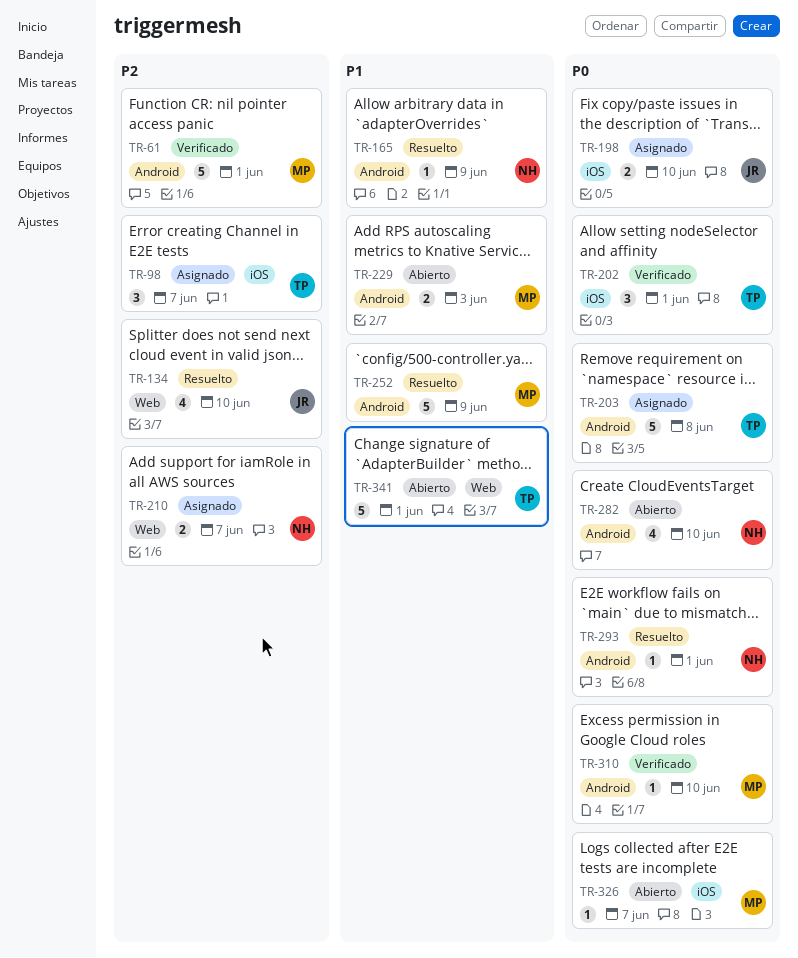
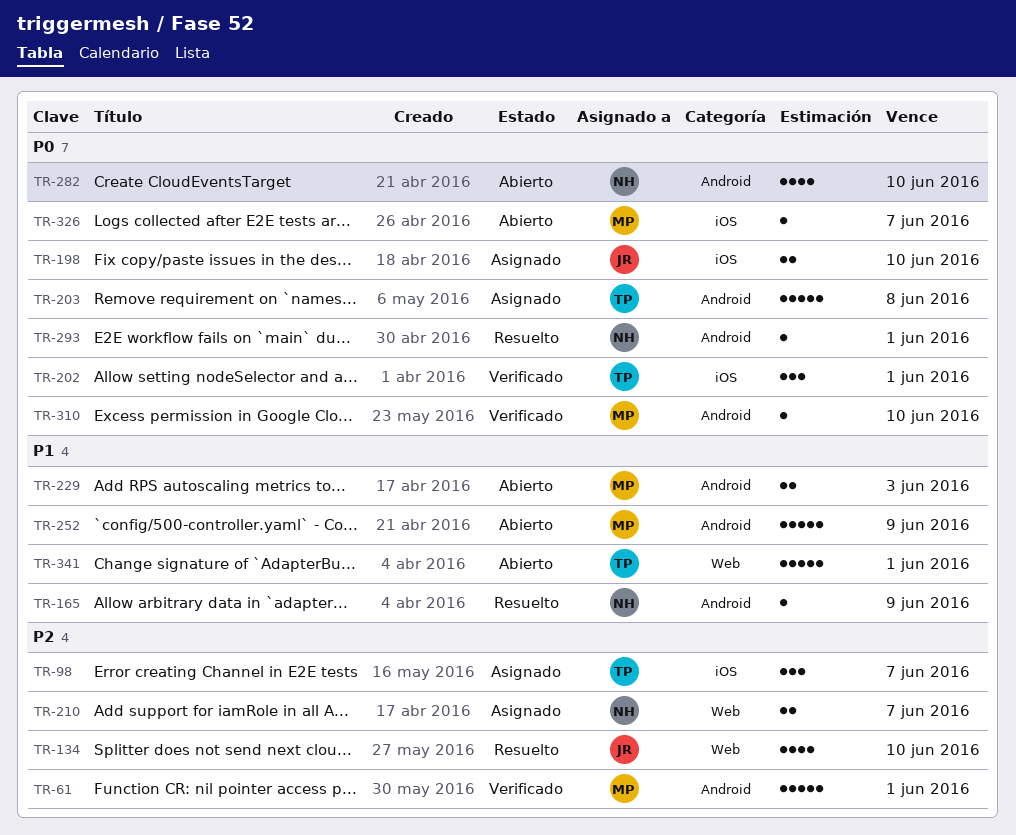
TR-252, status: Resuelto -> Abierto

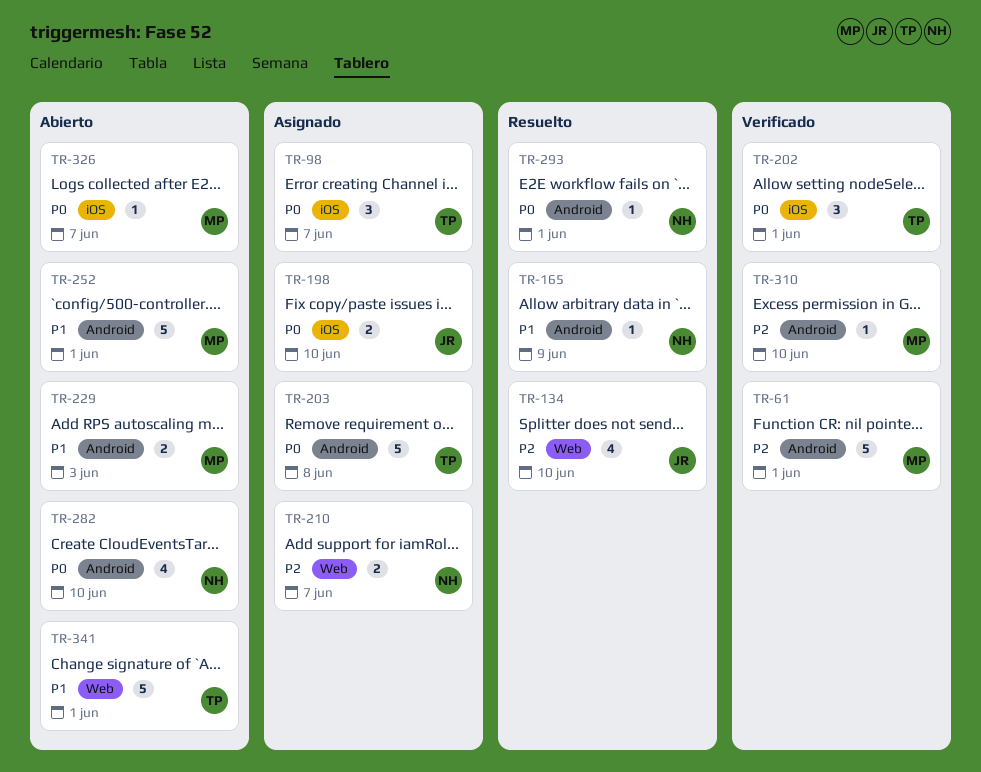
TR-98, priority: P2 -> P0
TR-252, due: Jun 9 -> Jun 1
TR-310, priority: P0 -> P2

